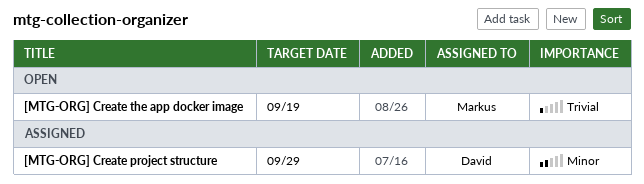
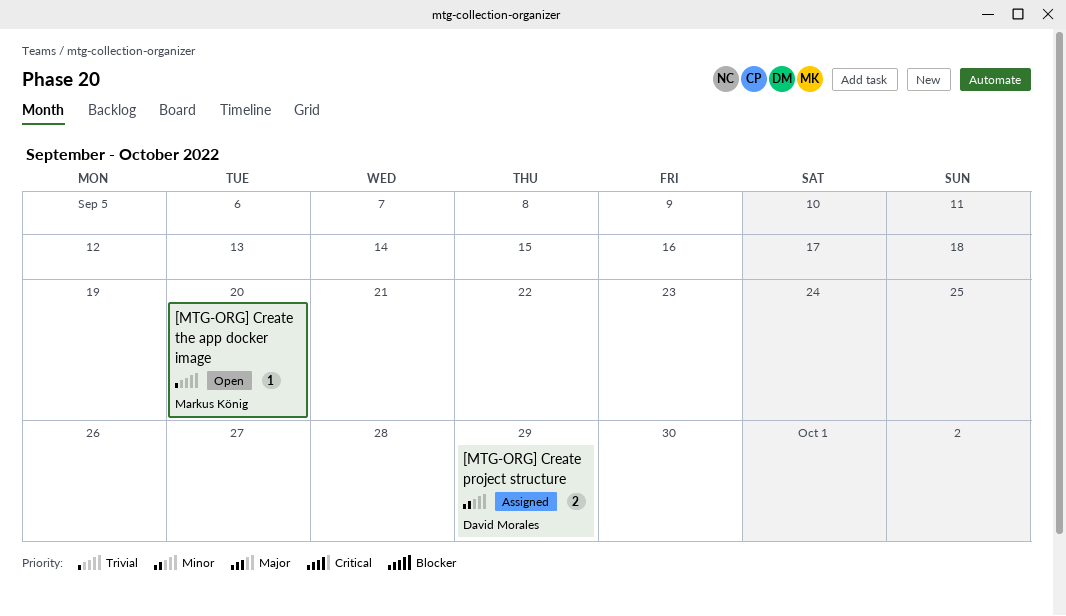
[MTG-ORG] Create the app docker image, due: Sep 19 -> Sep 20

